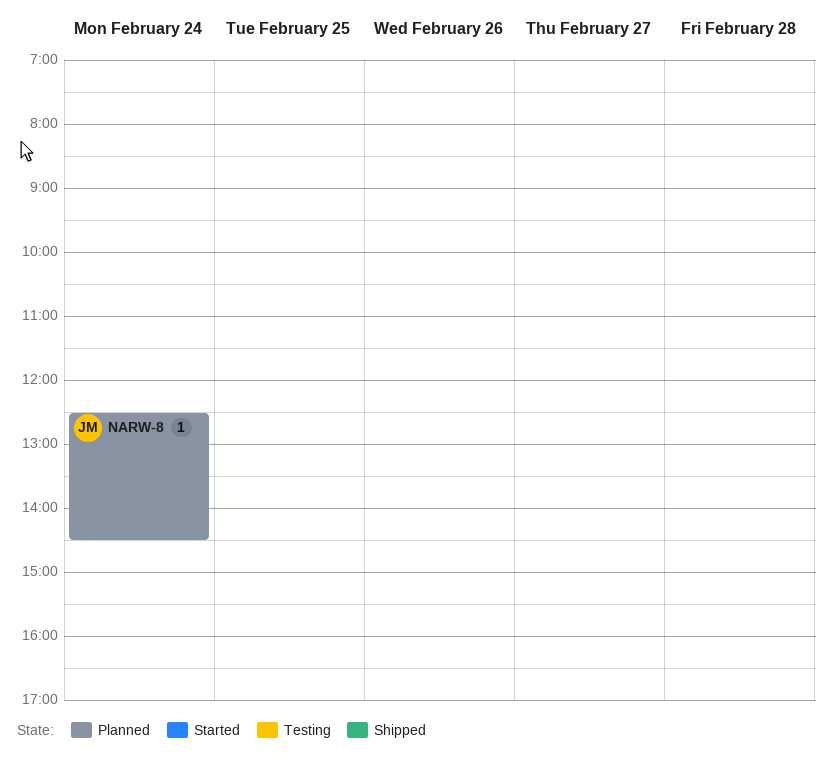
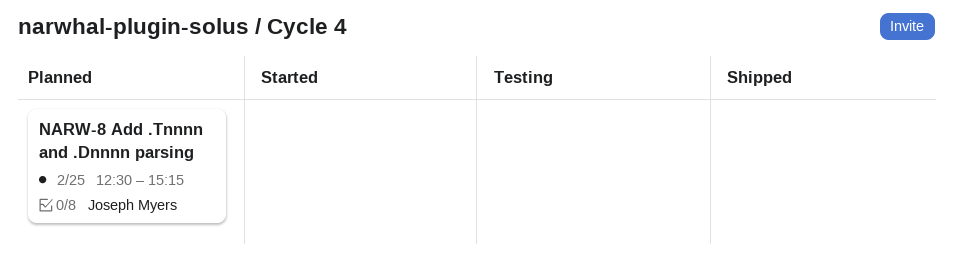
NARW-8, day: Feb 24 -> Feb 25
NARW-8, ends: 14:30 -> 15:15

